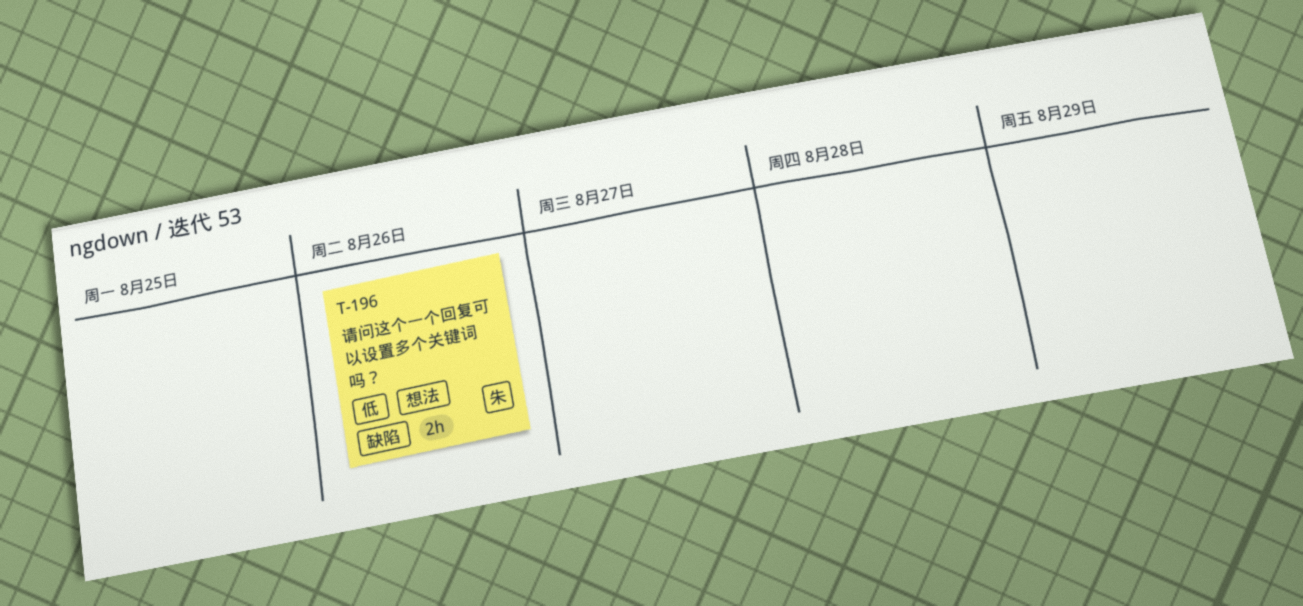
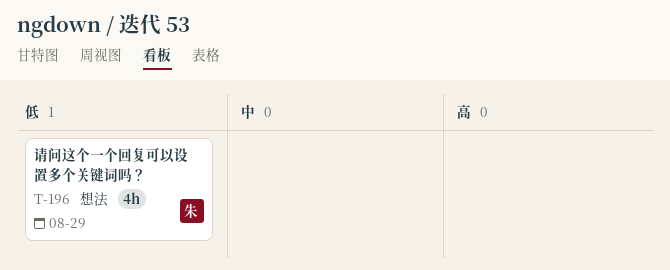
T-196, estimate: 2h -> 4h
T-196, due: Aug 26 -> Aug 29

